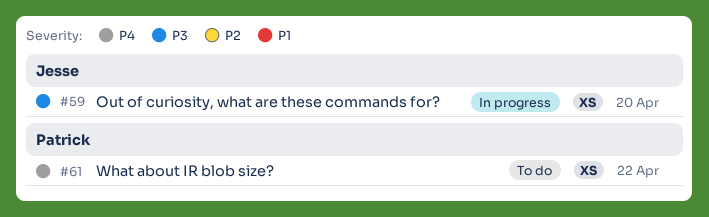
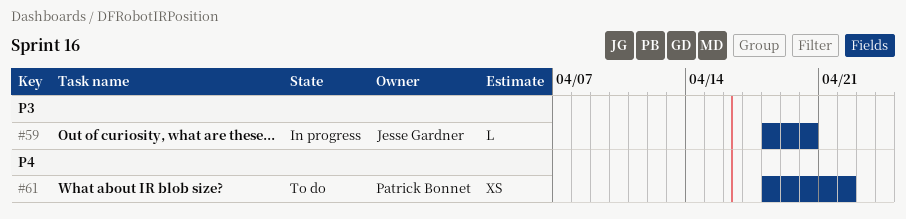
#59, estimate: XS -> L

